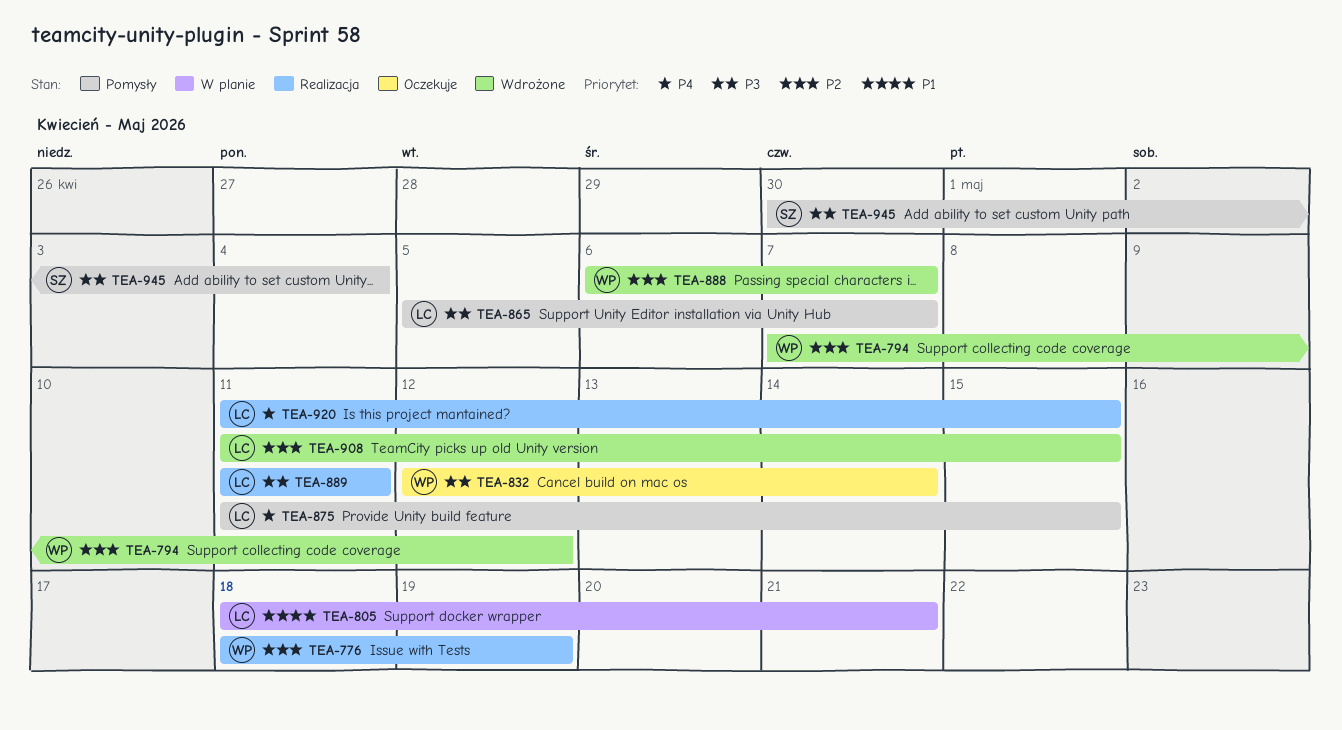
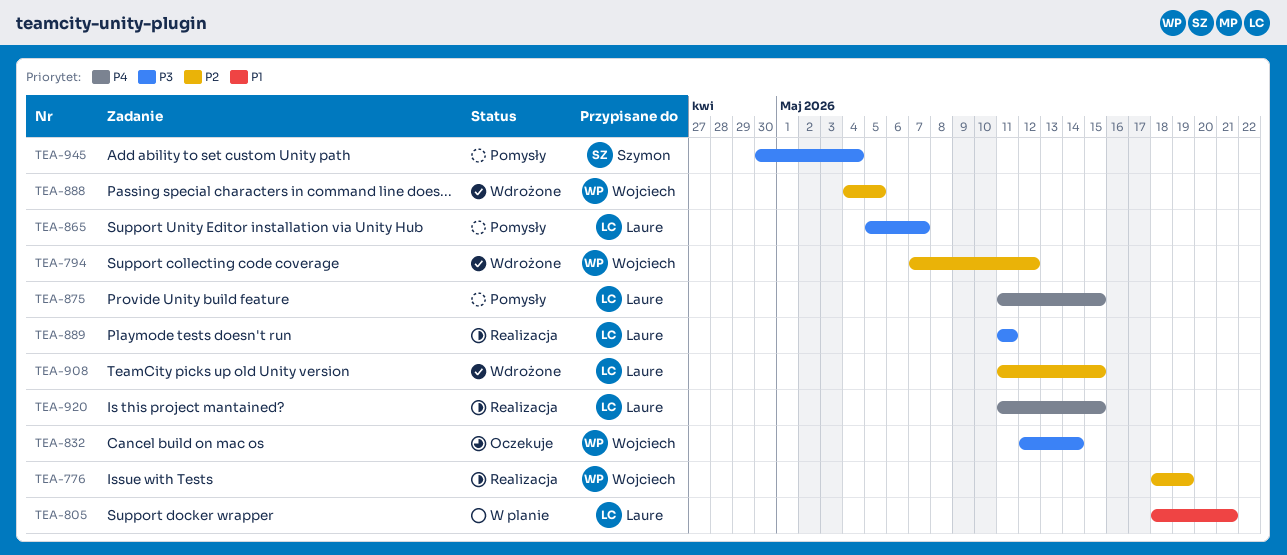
TEA-888, start: May 6 -> May 4
TEA-888, due: May 7 -> May 5

